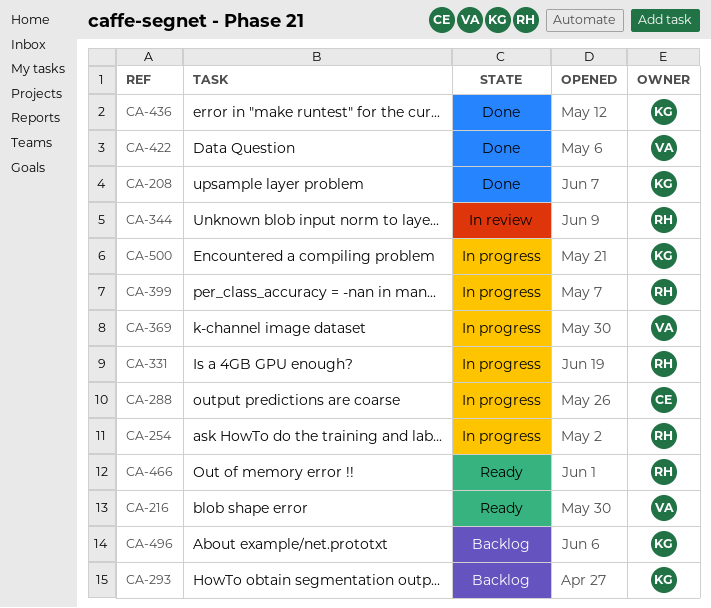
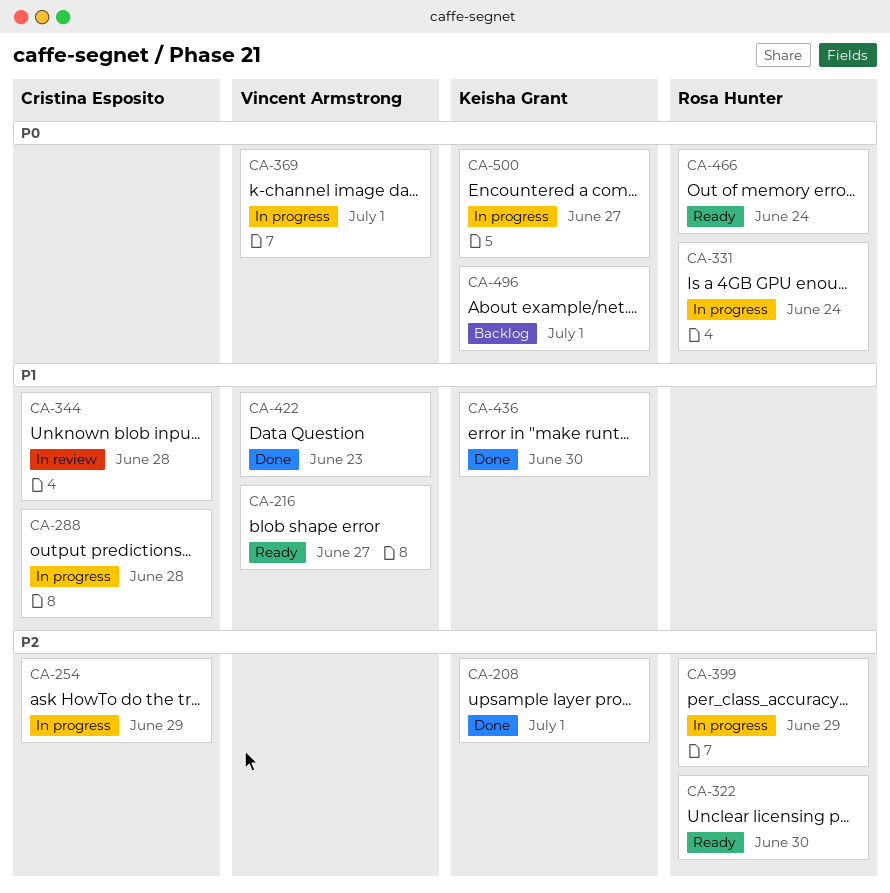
CA-254, owner: Rosa Hunter -> Cristina Esposito
CA-293: present -> none
CA-322: none -> present
CA-344, owner: Rosa Hunter -> Cristina Esposito

